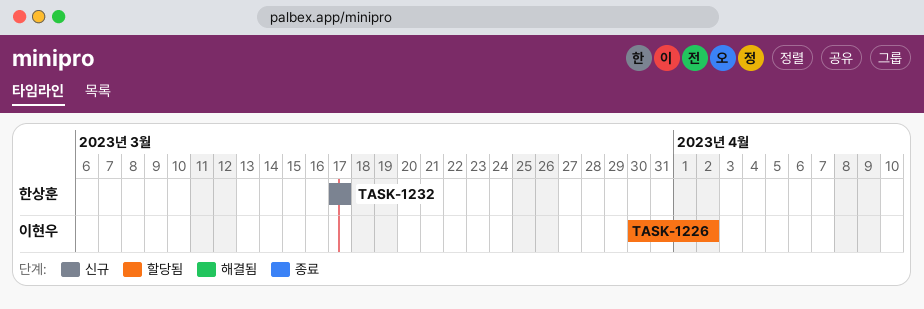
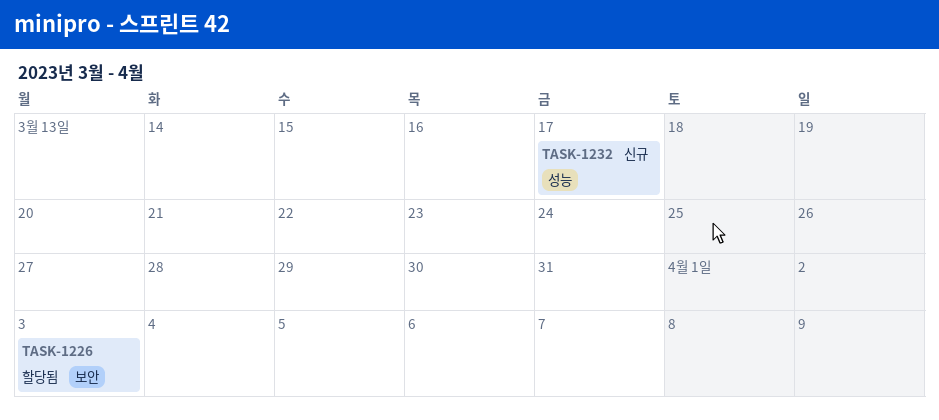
TASK-1226, due: Apr 2 -> Apr 3

